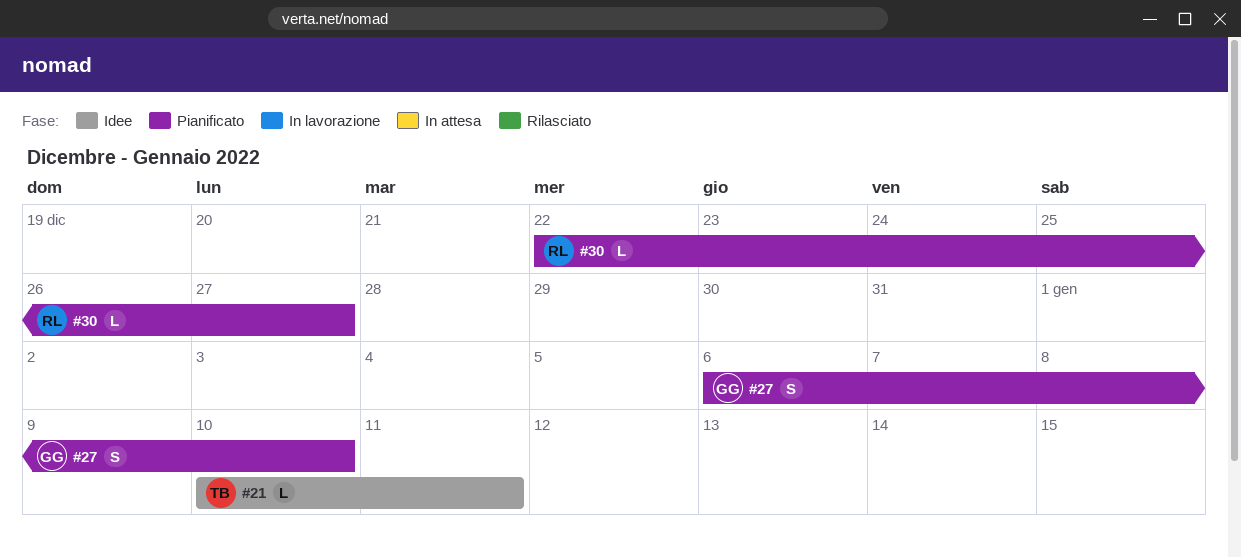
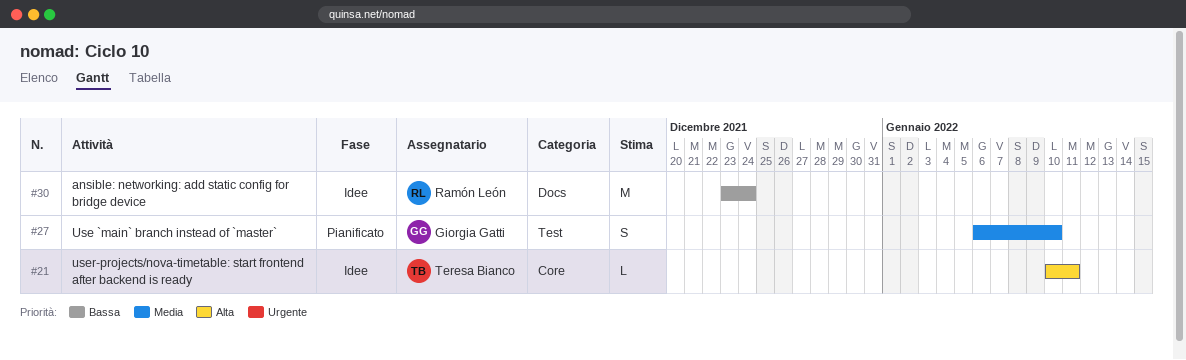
#30, status: Pianificato -> Idee
#30, estimate: L -> M
#30, start: Dec 22 -> Dec 23
#30, due: Dec 27 -> Dec 24

